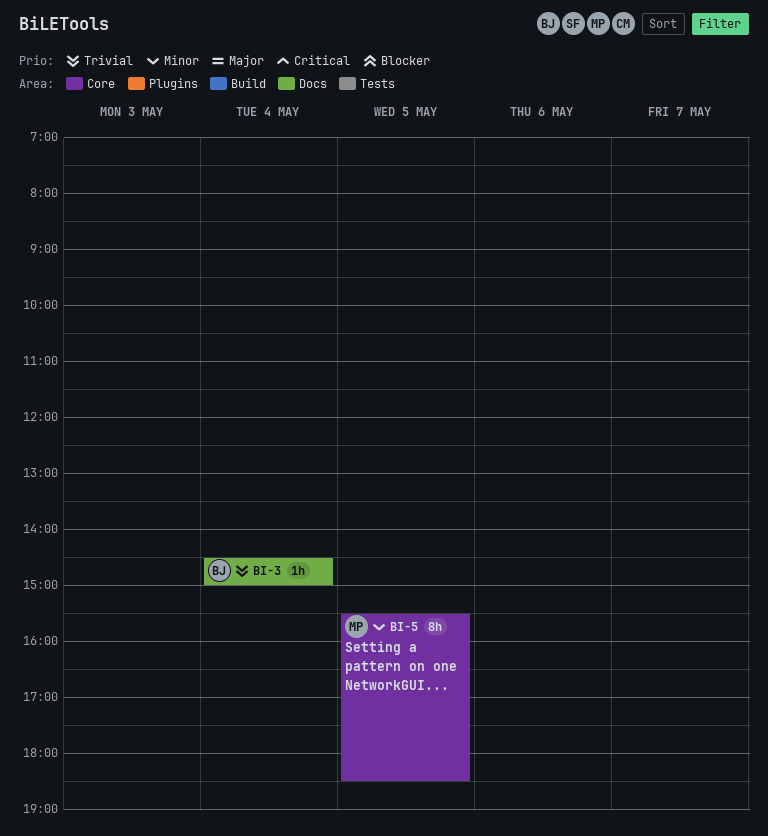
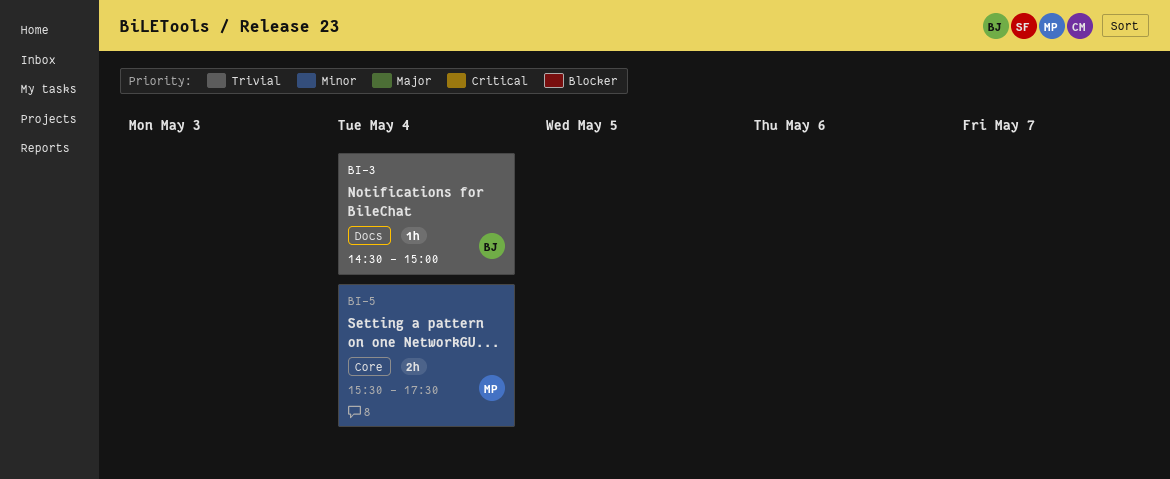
BI-5, estimate: 8h -> 2h
BI-5, day: May 5 -> May 4
BI-5, ends: 18:30 -> 17:30

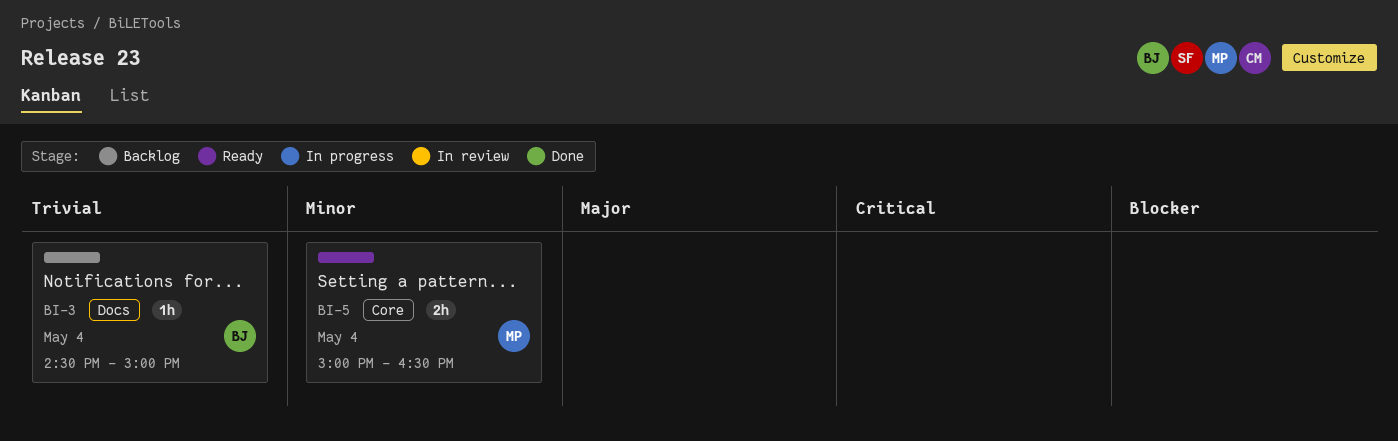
BI-5, begins: 15:30 -> 15:00
BI-5, ends: 17:30 -> 16:30

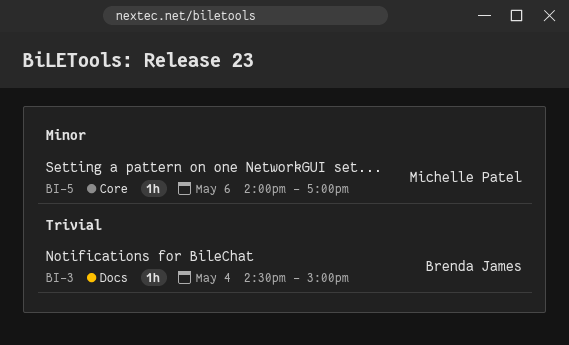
BI-5, estimate: 2h -> 1h
BI-5, day: May 4 -> May 6
BI-5, begins: 15:00 -> 14:00
BI-5, ends: 16:30 -> 17:00

